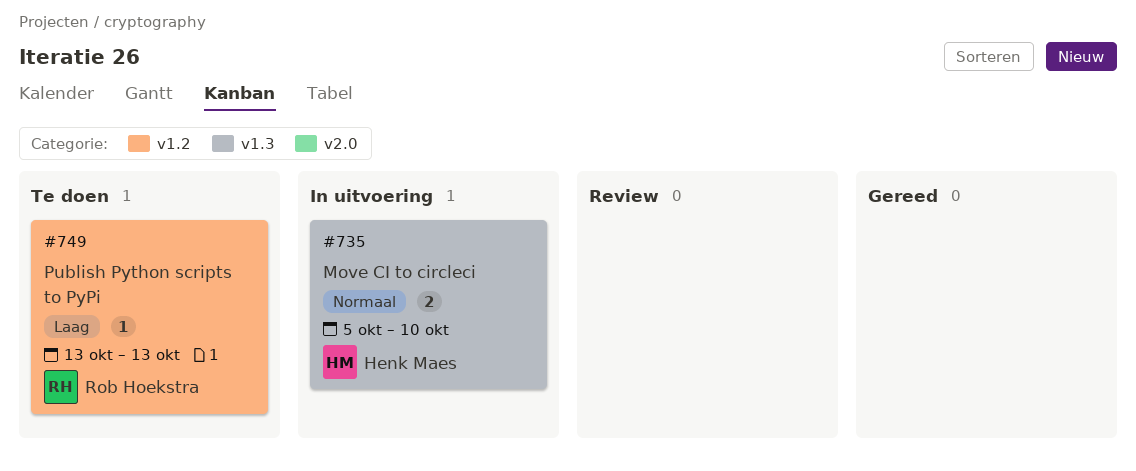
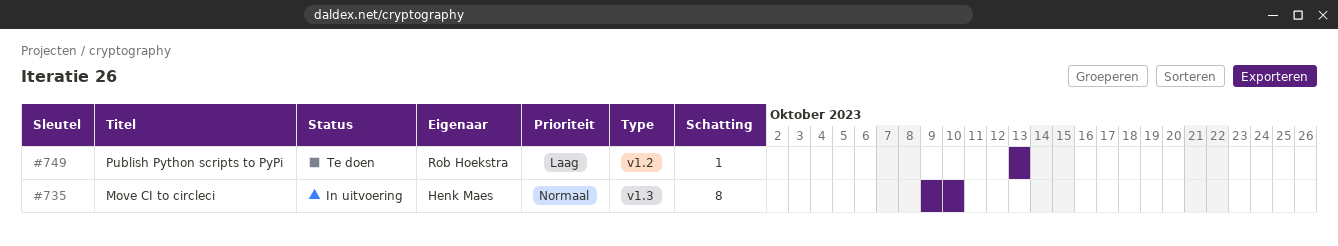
#735, estimate: 2 -> 8
#735, start: Oct 5 -> Oct 9

